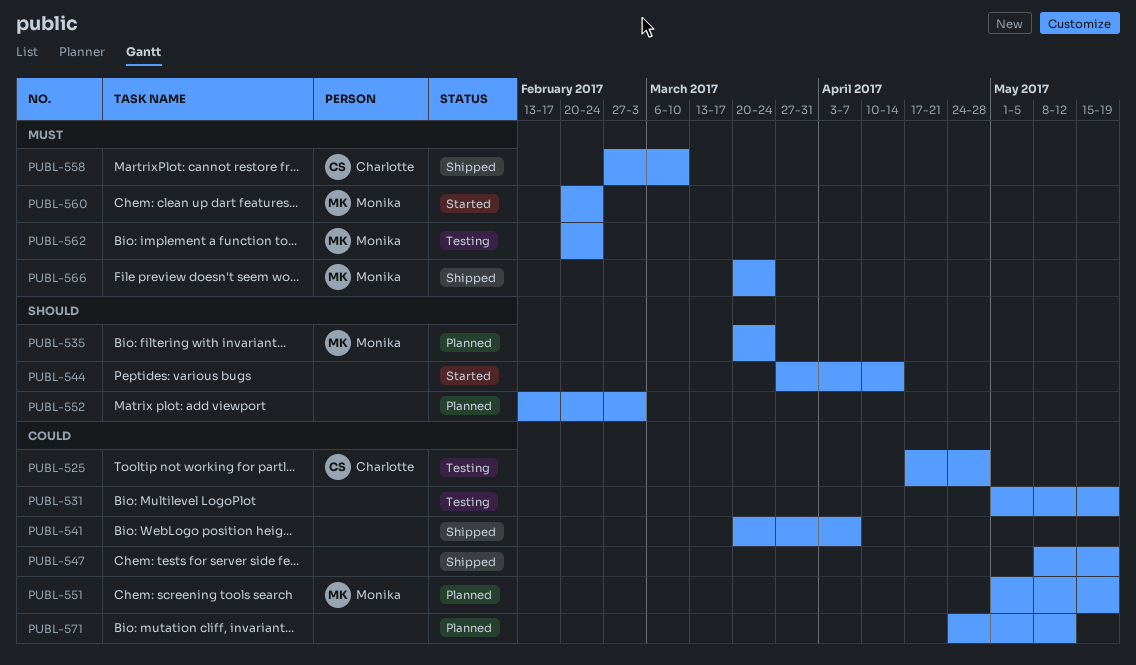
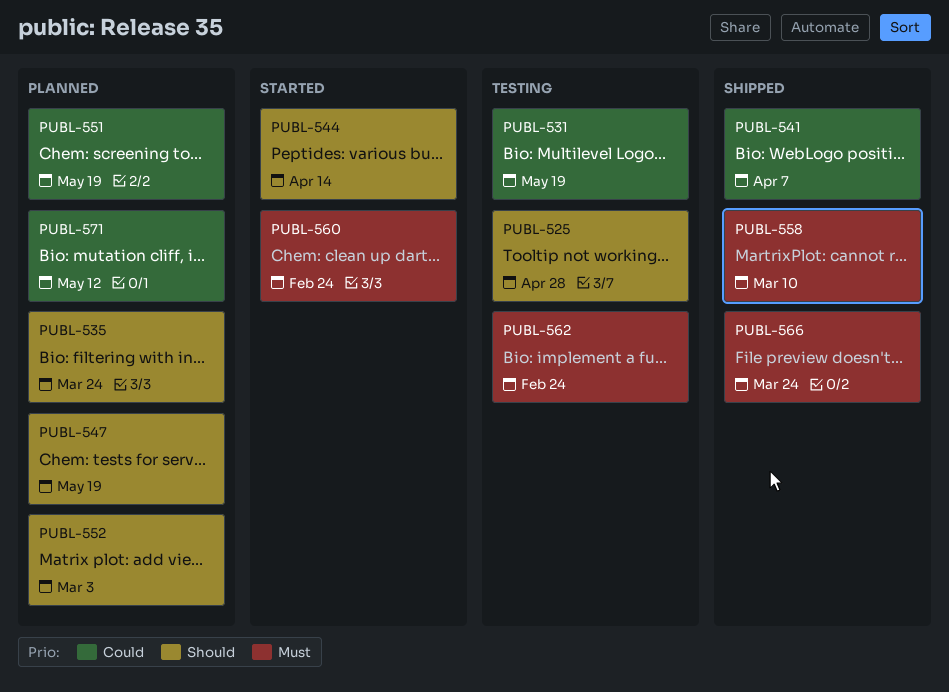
PUBL-525, priority: Could -> Should
PUBL-547, status: Shipped -> Planned
PUBL-547, priority: Could -> Should

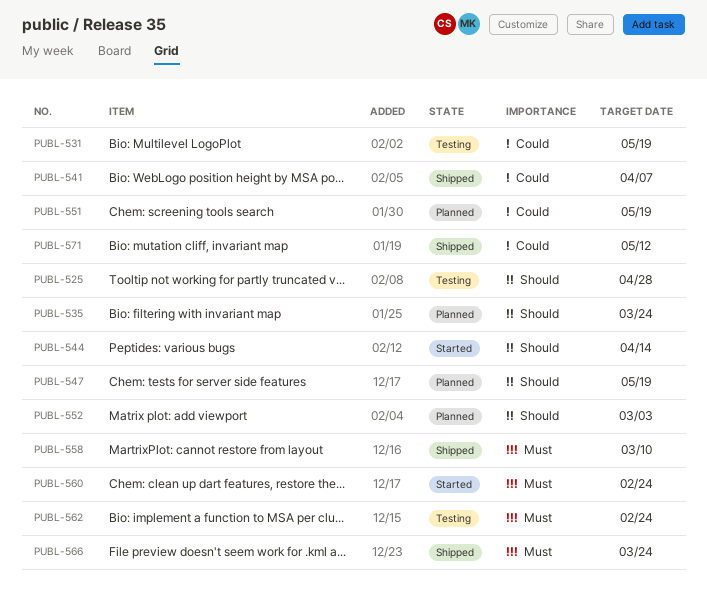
PUBL-571, status: Planned -> Shipped

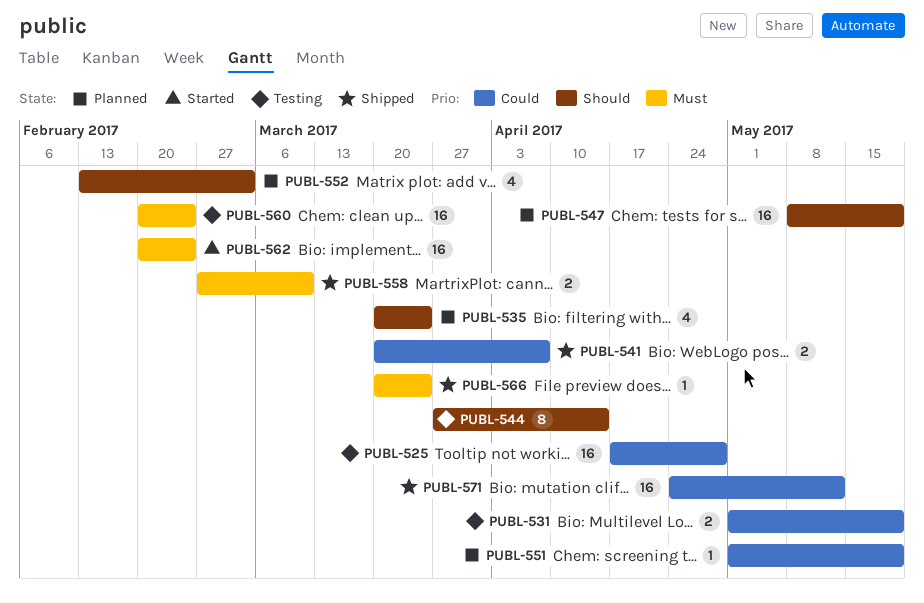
PUBL-525, priority: Should -> Could
PUBL-544, status: Started -> Testing
PUBL-560, status: Started -> Testing
PUBL-562, status: Testing -> Started

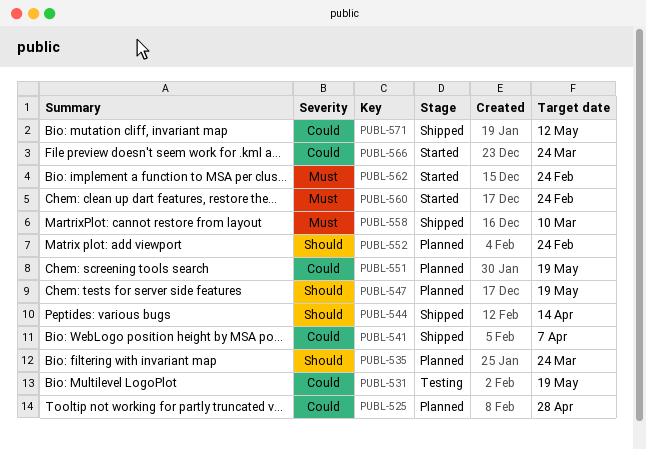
PUBL-525, status: Testing -> Planned
PUBL-544, status: Testing -> Shipped
PUBL-552, due: Mar 3 -> Feb 24
PUBL-560, status: Testing -> Started
PUBL-566, status: Shipped -> Started
PUBL-566, priority: Must -> Could

